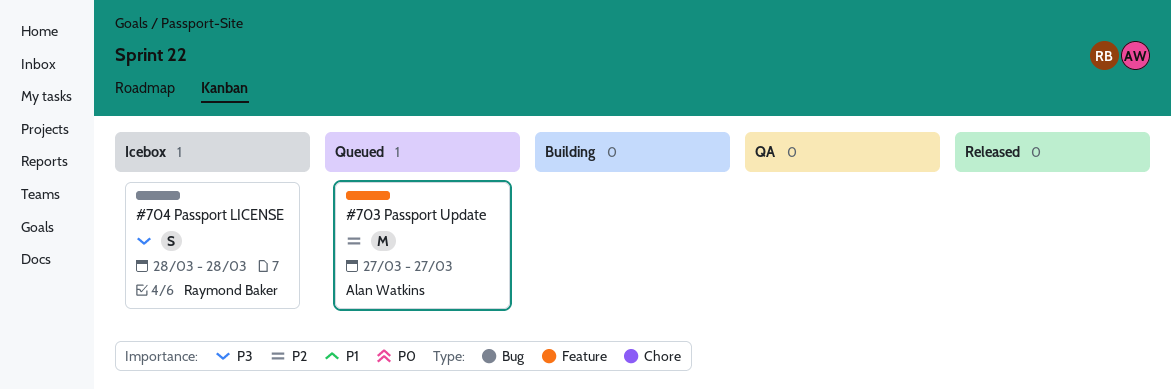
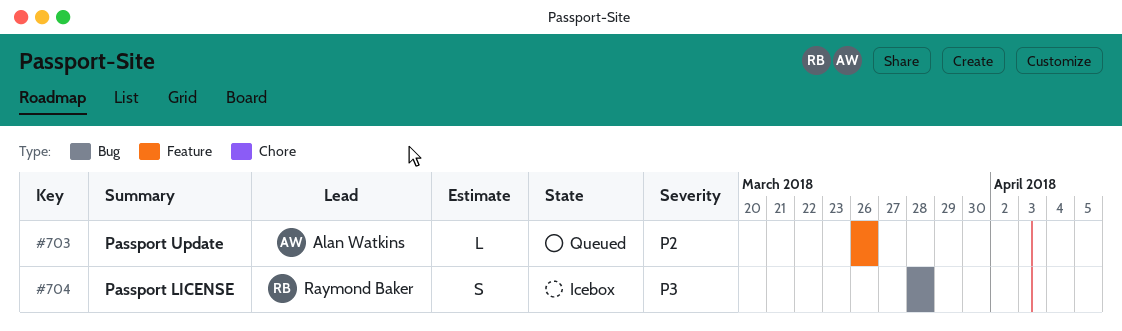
#703, estimate: M -> L
#703, start: Mar 27 -> Mar 26
#703, due: Mar 27 -> Mar 26

